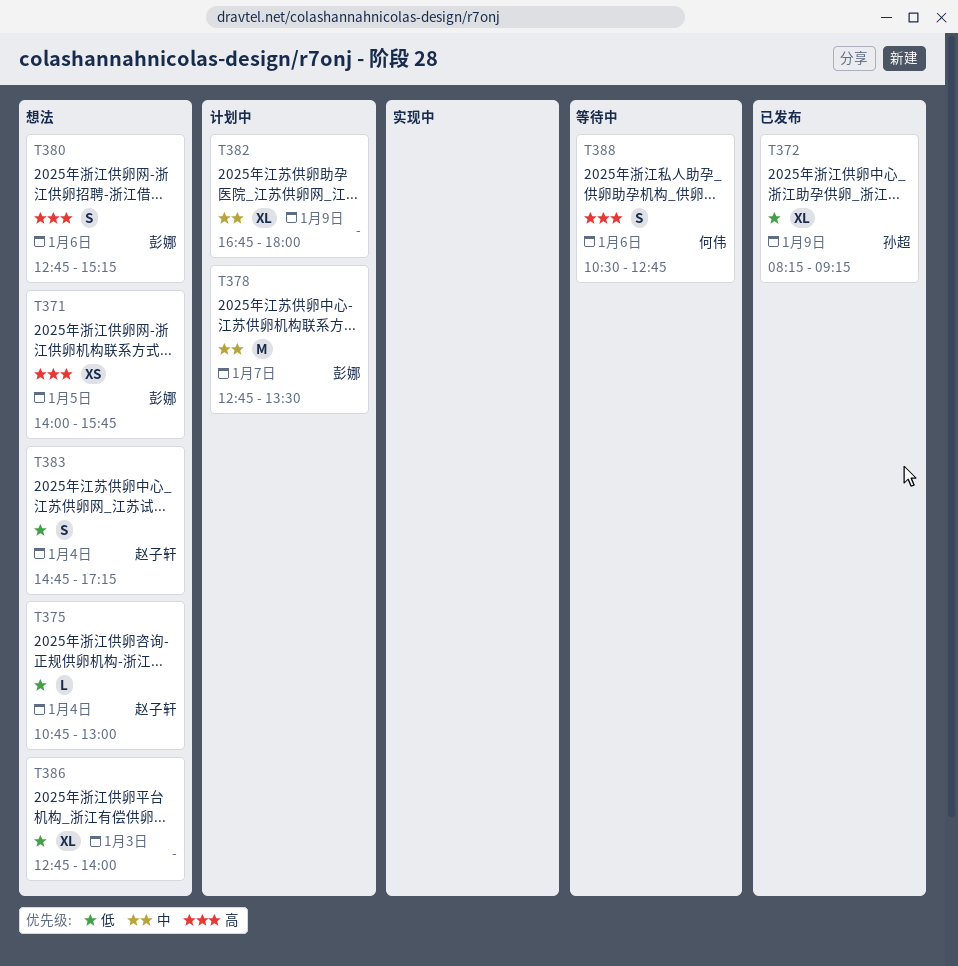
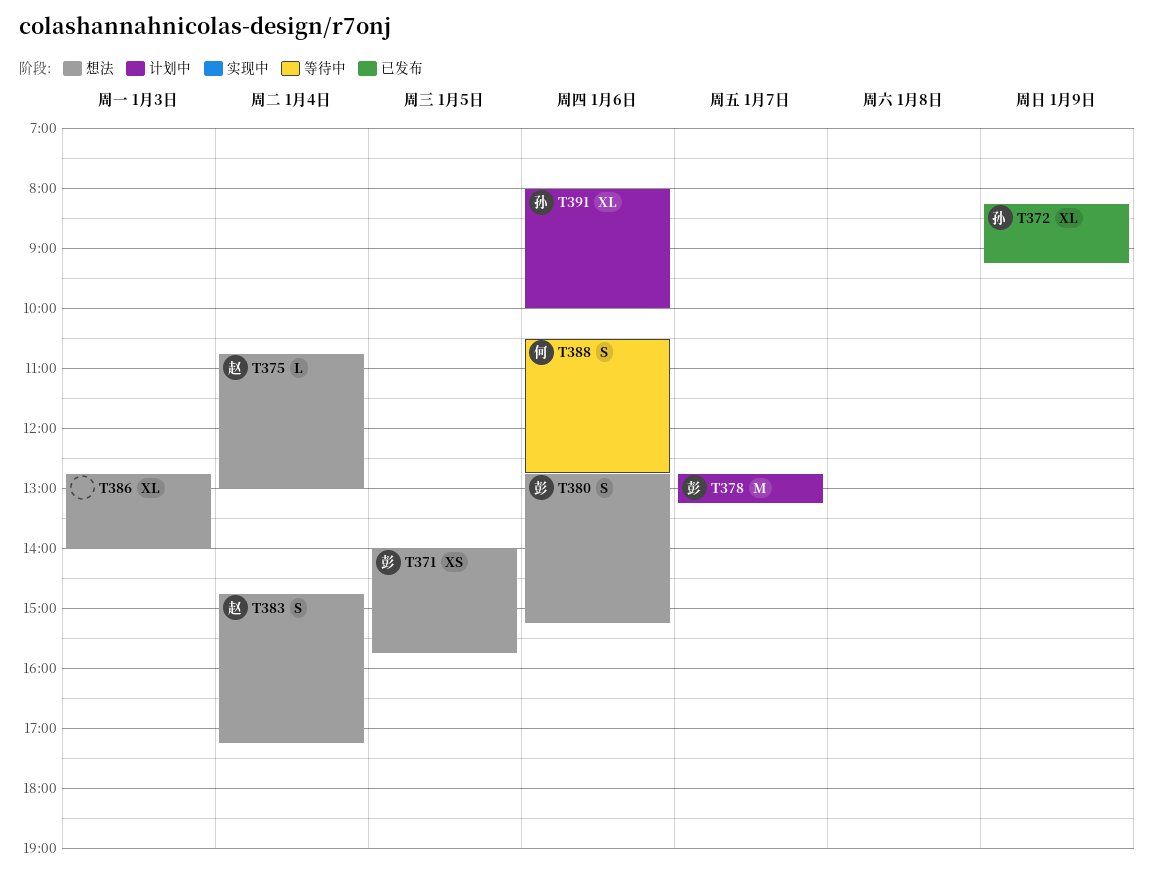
T378, ends: 13:30 -> 13:15
T382: present -> none
T391: none -> present

